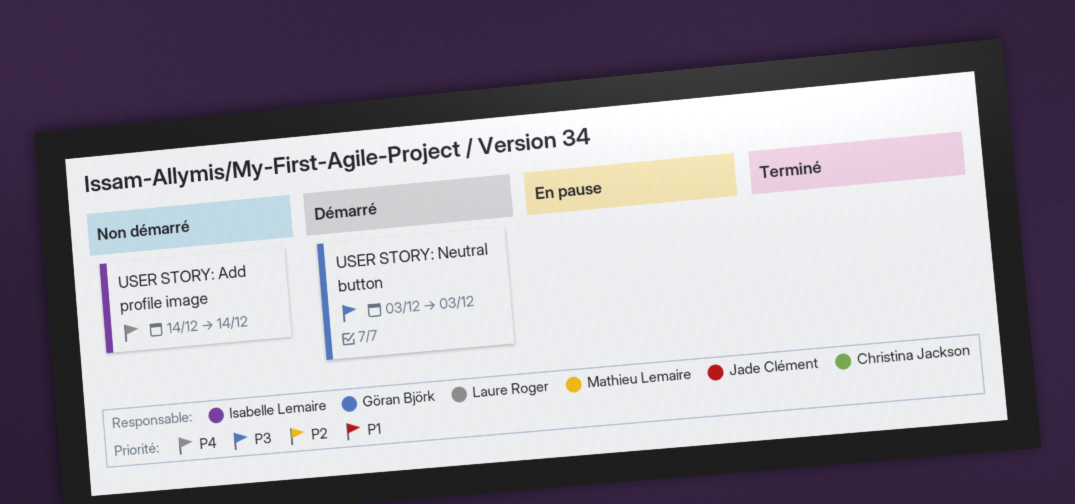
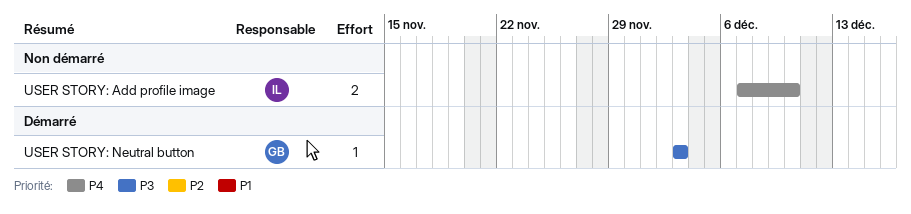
USER STORY: Add profile image, start: Dec 14 -> Dec 7
USER STORY: Add profile image, due: Dec 14 -> Dec 10

